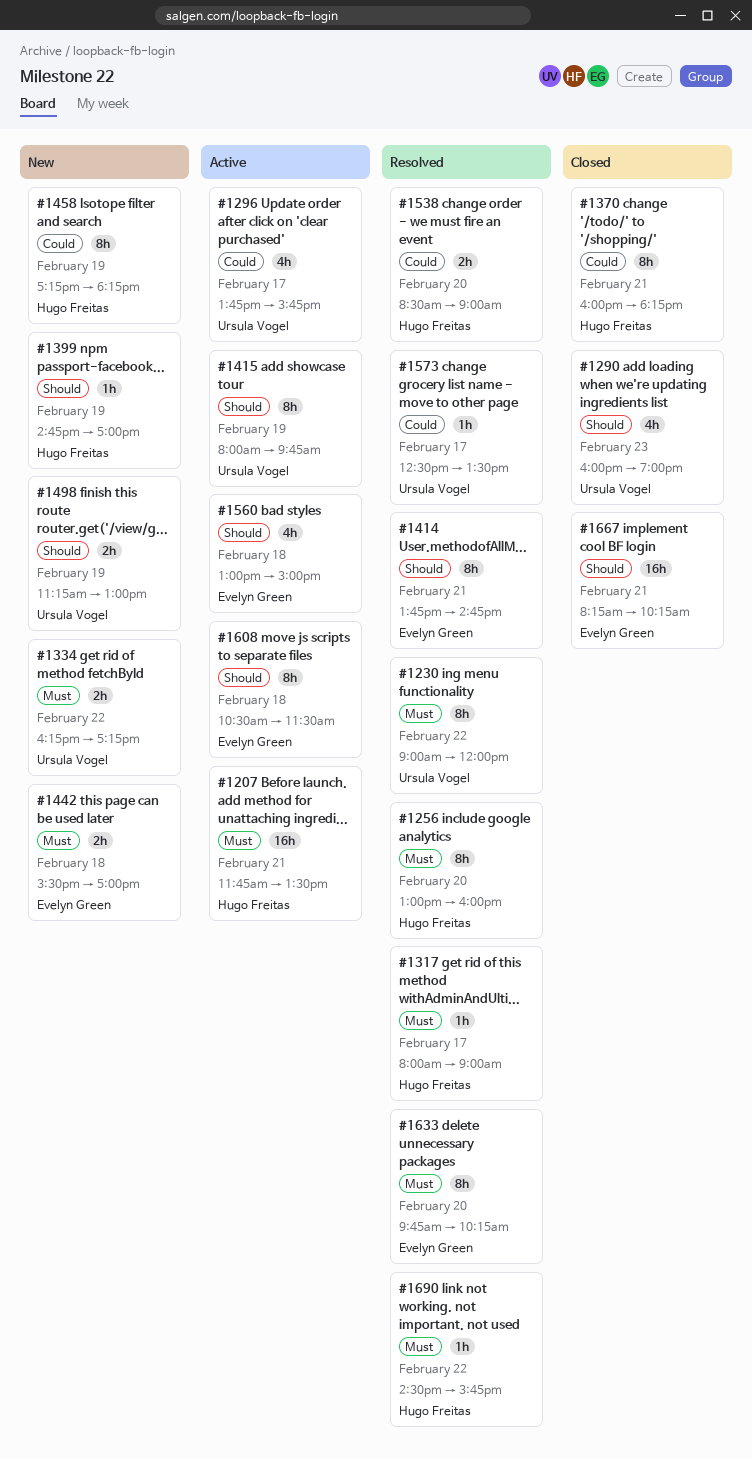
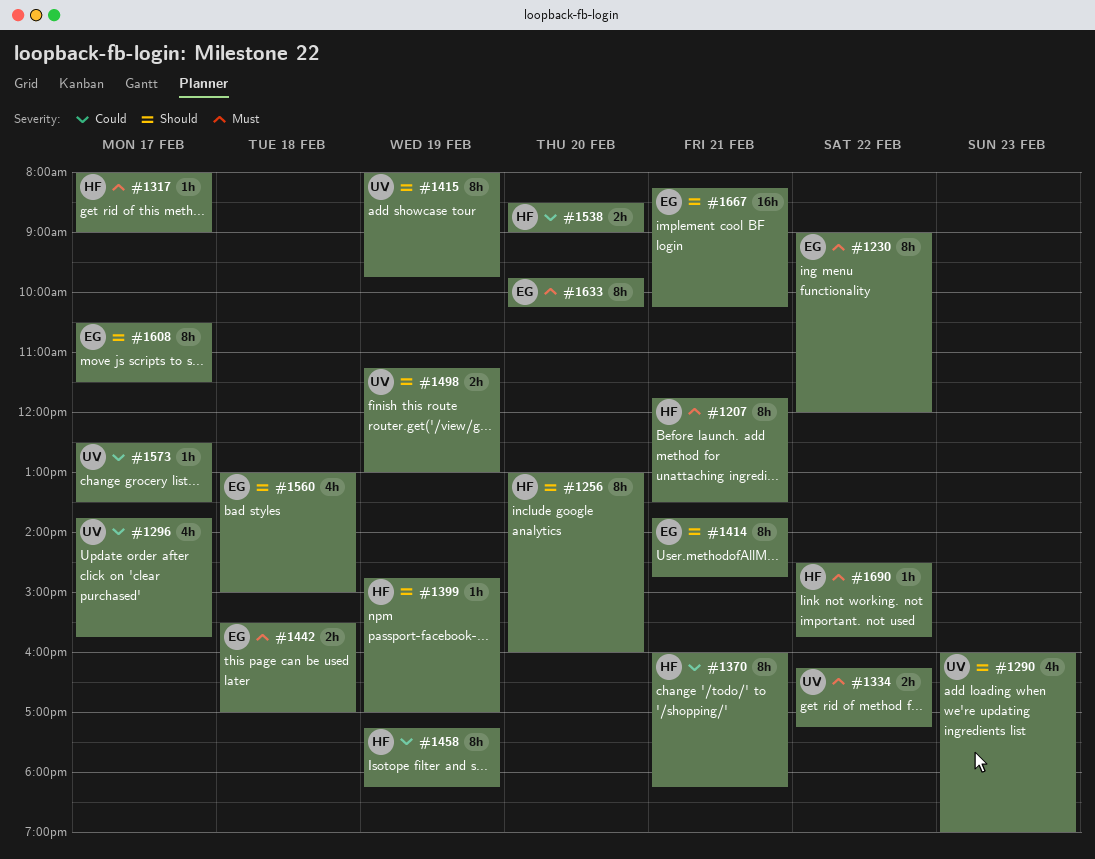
#1207, estimate: 16h -> 8h
#1230, owner: Ursula Vogel -> Evelyn Green
#1256, priority: Must -> Should
#1608, day: Feb 18 -> Feb 17

